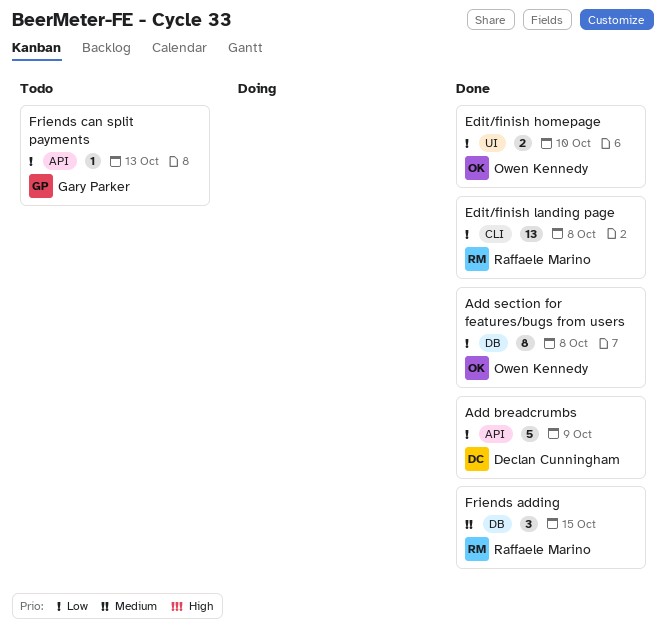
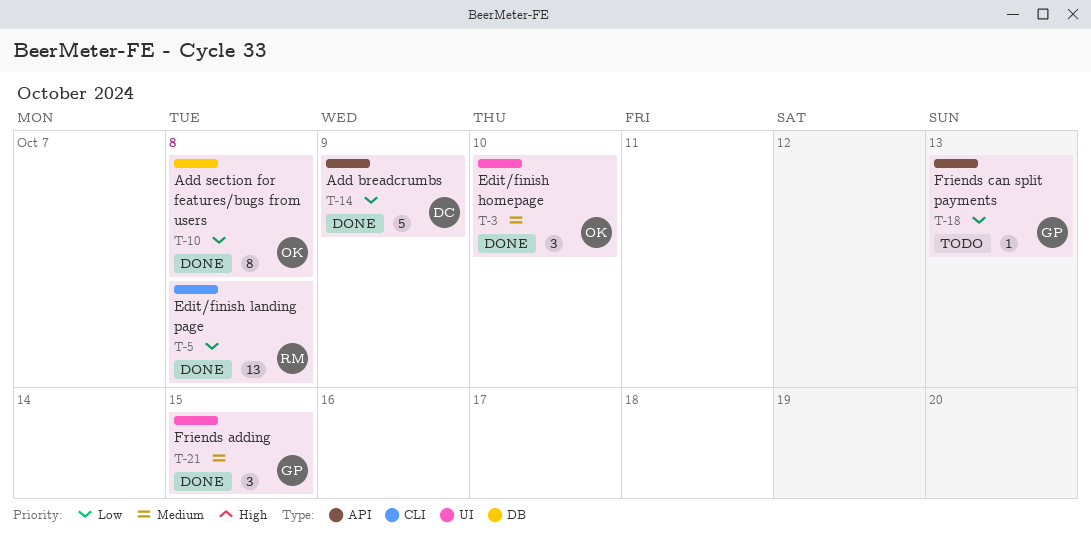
Edit/finish homepage, priority: Low -> Medium
Edit/finish homepage, estimate: 2 -> 3
Friends adding, owner: Raffaele Marino -> Gary Parker
Friends adding, label: DB -> UI

